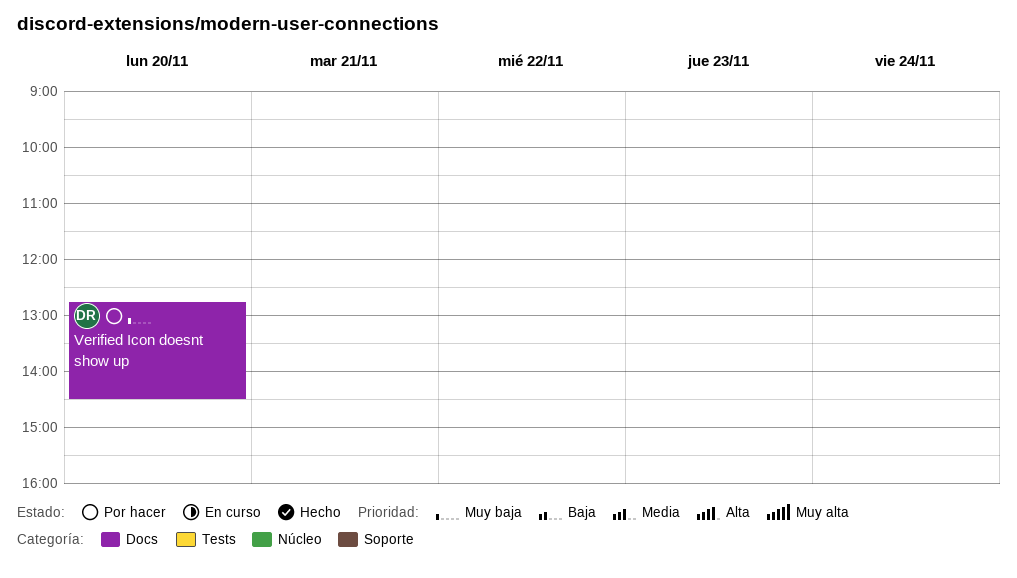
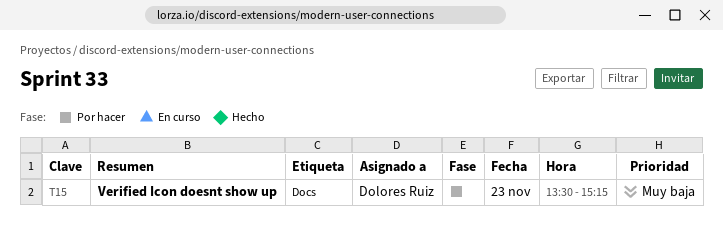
Verified Icon doesnt show up, day: Nov 20 -> Nov 23
Verified Icon doesnt show up, begins: 12:45 -> 13:30
Verified Icon doesnt show up, ends: 14:30 -> 15:15

